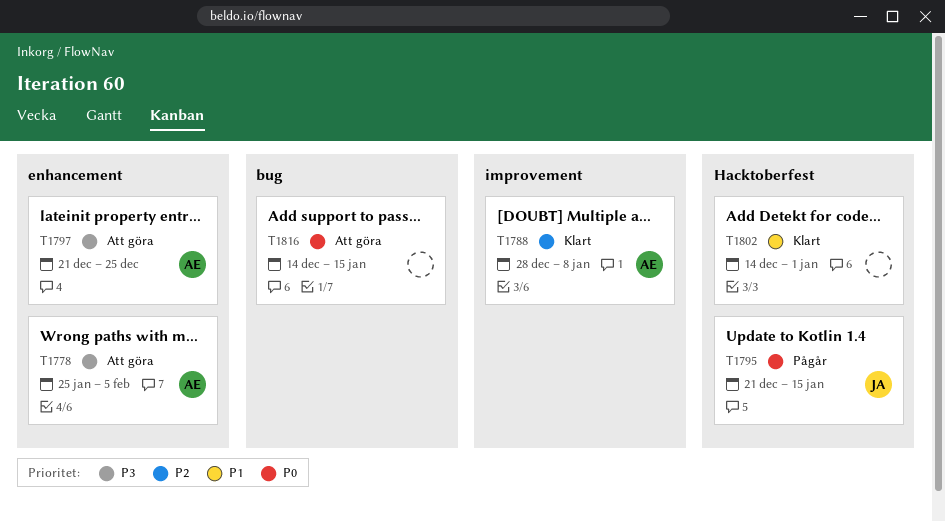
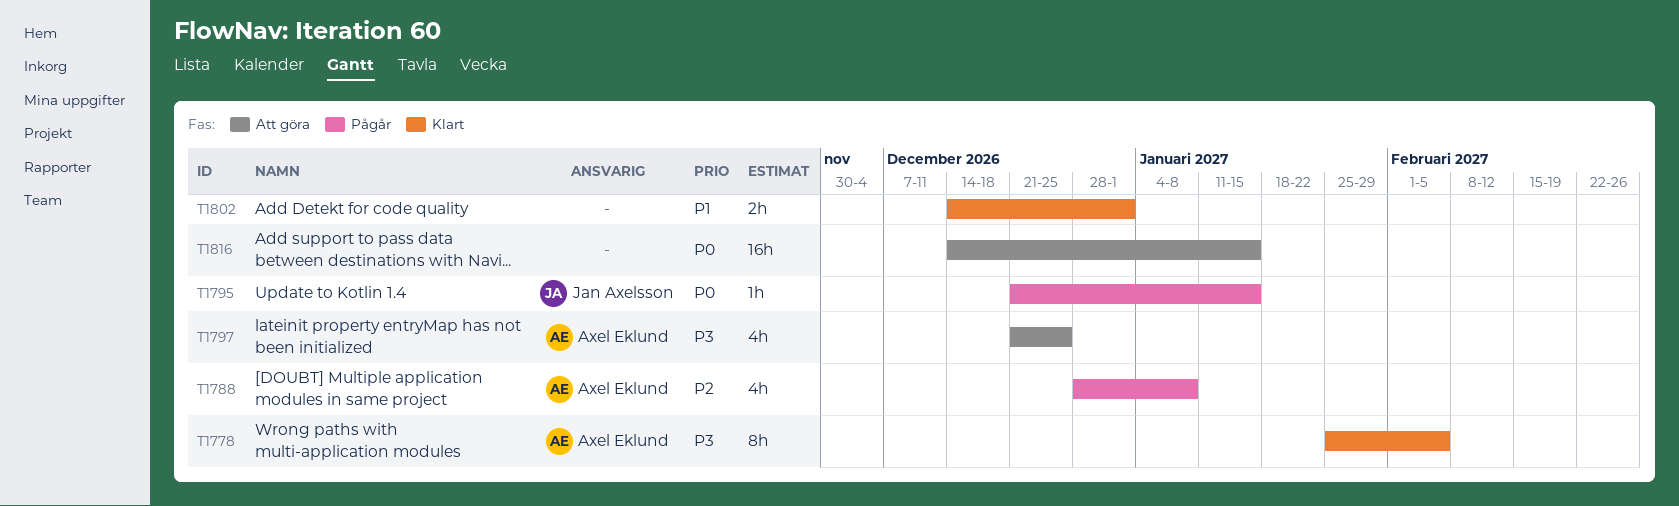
T1778, status: Att göra -> Klart
T1788, status: Klart -> Pågår

